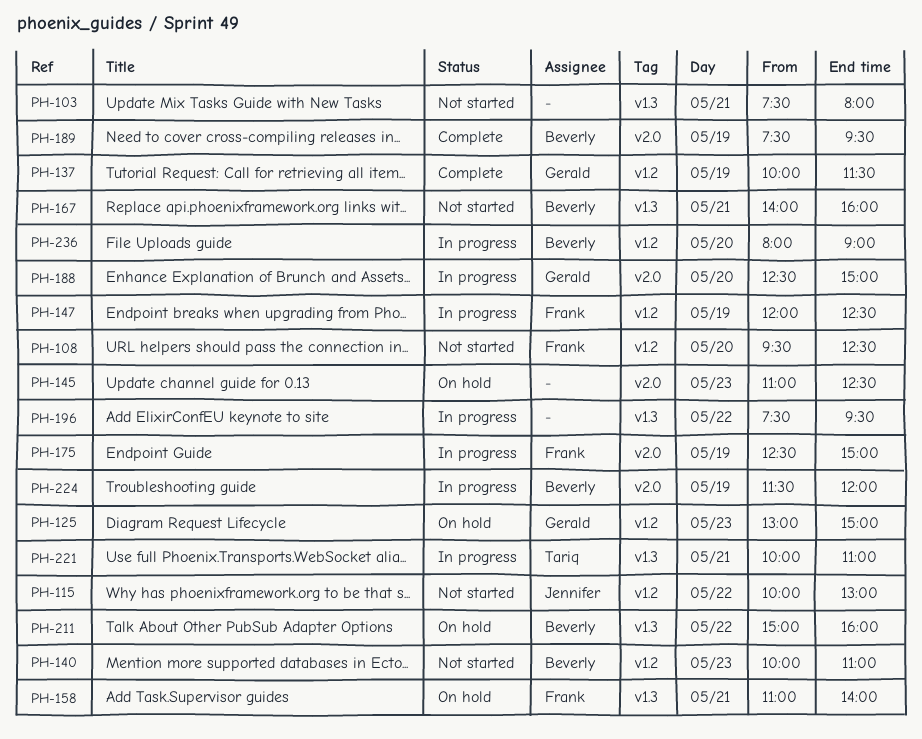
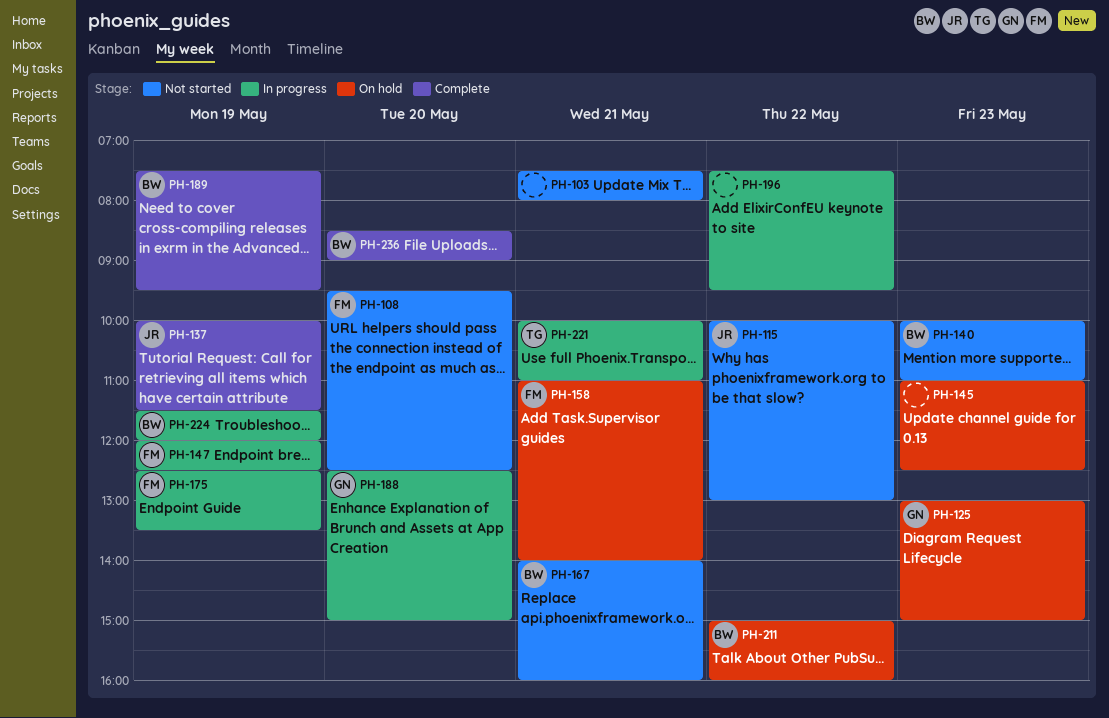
PH-137, owner: Gerald -> Jennifer
PH-175, ends: 15:00 -> 13:30
PH-236, status: In progress -> Complete
PH-236, begins: 08:00 -> 08:30

